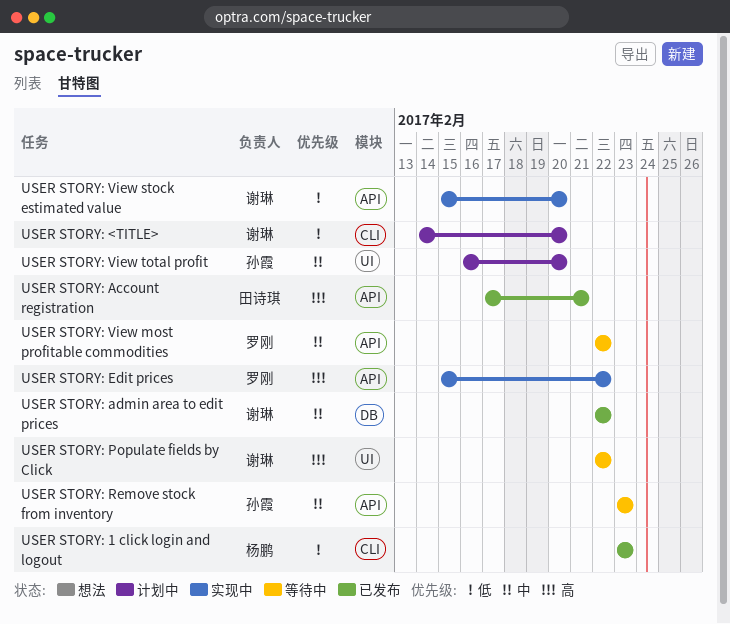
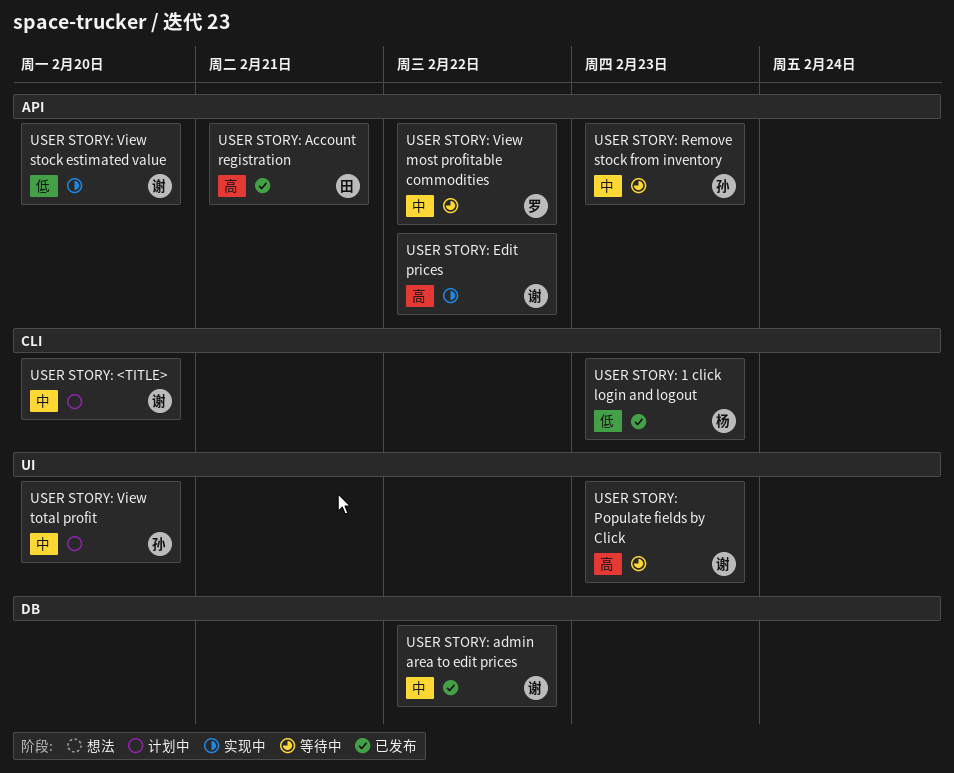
USER STORY: <TITLE>, priority: 低 -> 中
USER STORY: Edit prices, owner: 罗刚 -> 谢琳
USER STORY: Populate fields by Click, due: Feb 22 -> Feb 23

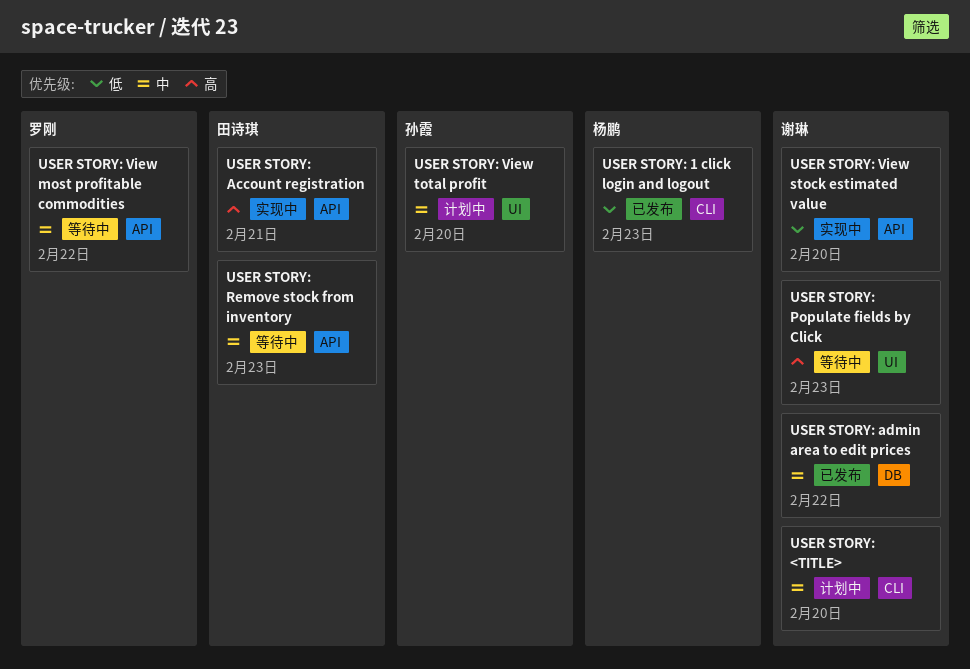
USER STORY: Account registration, status: 已发布 -> 实现中
USER STORY: Edit prices: present -> none
USER STORY: Remove stock from inventory, owner: 孙霞 -> 田诗琪

